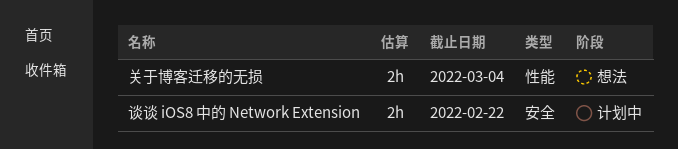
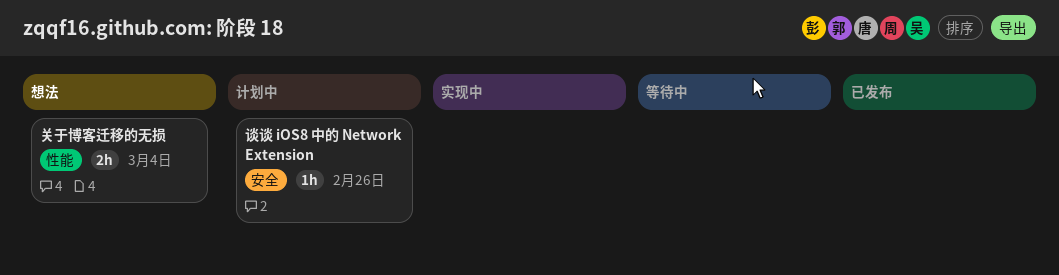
谈谈 iOS8 中的 Network Extension, estimate: 2h -> 1h
谈谈 iOS8 中的 Network Extension, due: Feb 22 -> Feb 26

